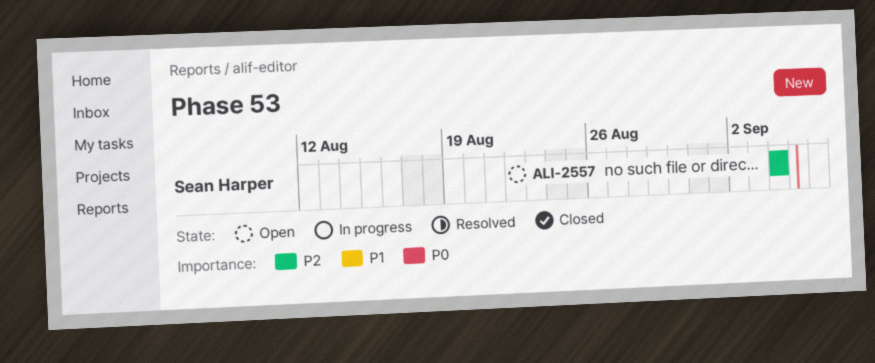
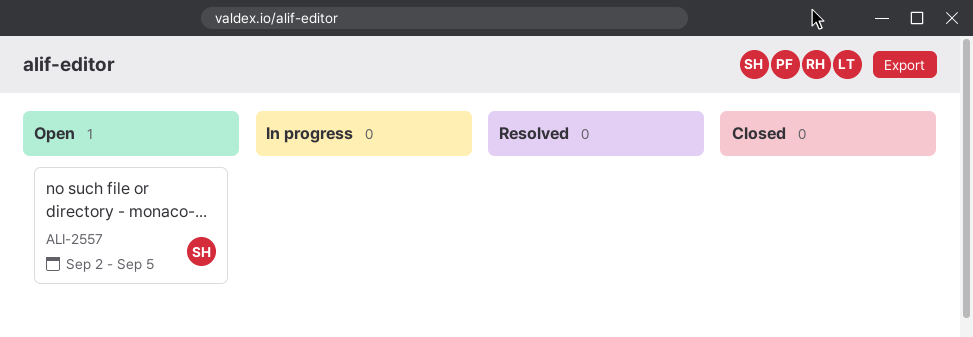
ALI-2557, start: Sep 4 -> Sep 2
ALI-2557, due: Sep 4 -> Sep 5

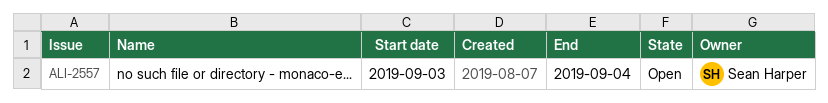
ALI-2557, start: Sep 2 -> Sep 3
ALI-2557, due: Sep 5 -> Sep 4

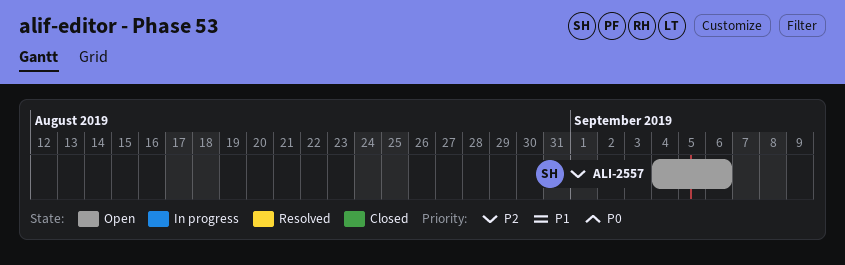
ALI-2557, start: Sep 3 -> Sep 4
ALI-2557, due: Sep 4 -> Sep 6

